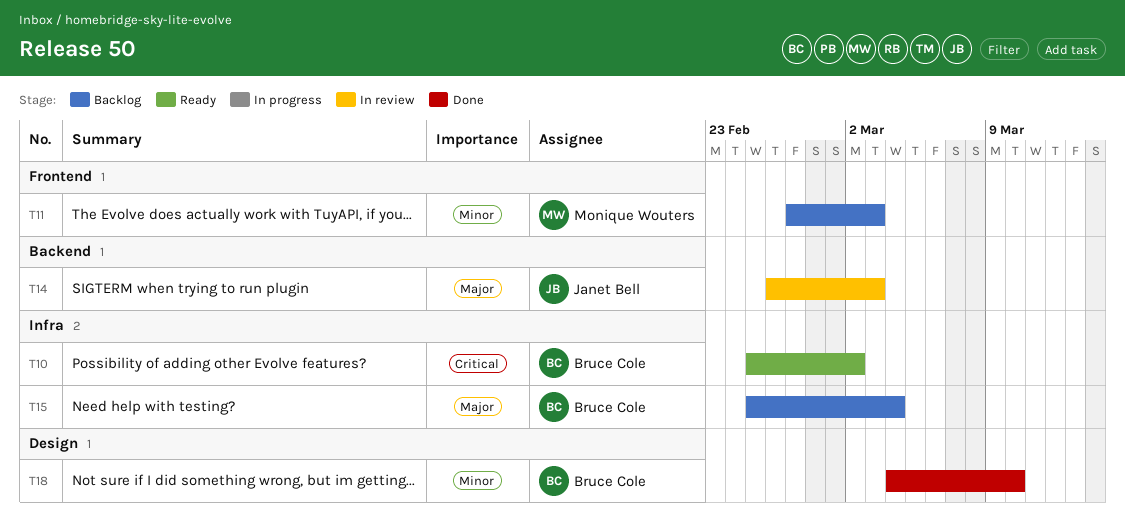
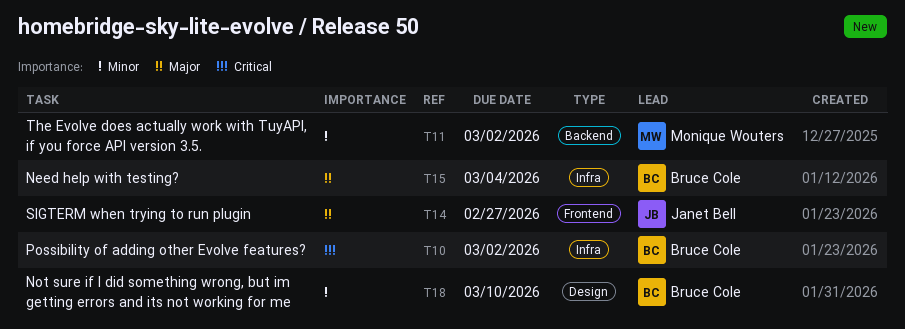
T11, label: Frontend -> Backend
T11, due: Mar 3 -> Mar 2
T14, label: Backend -> Frontend
T14, due: Mar 3 -> Feb 27

